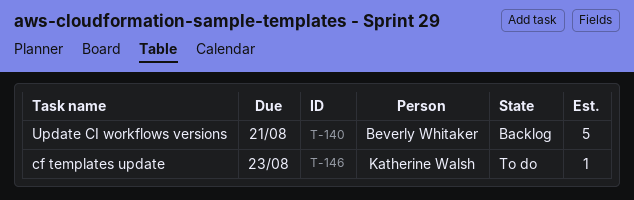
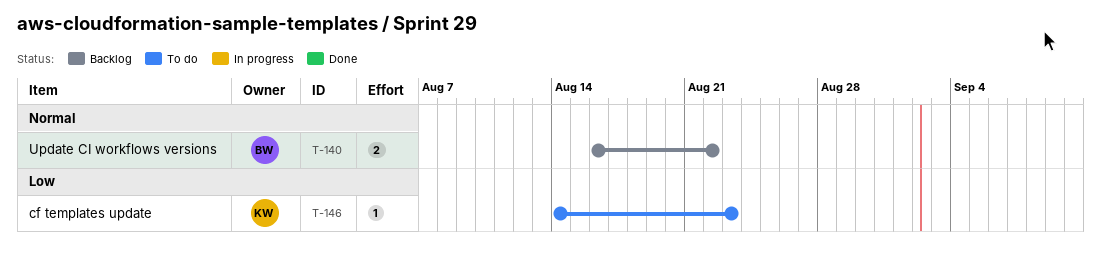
T-140, estimate: 5 -> 2
T-140, due: Aug 21 -> Aug 22

